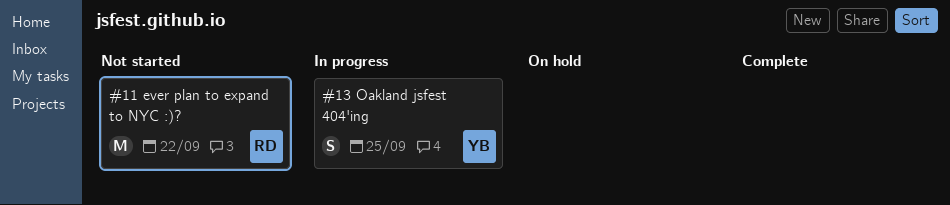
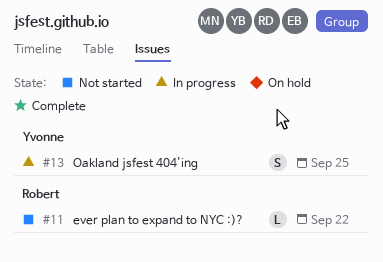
#11, estimate: M -> L

